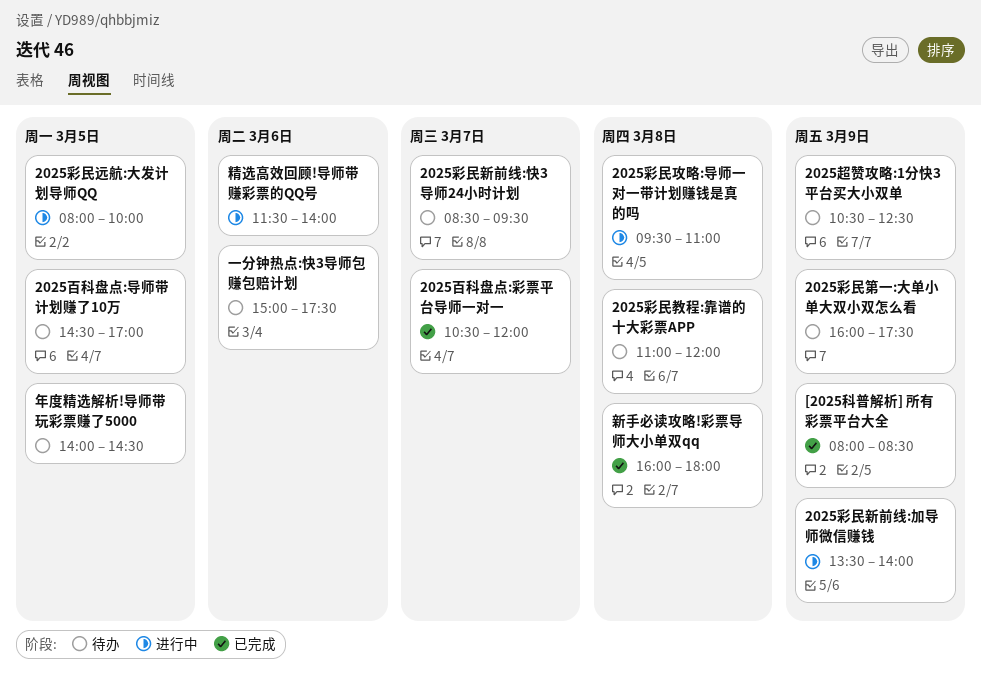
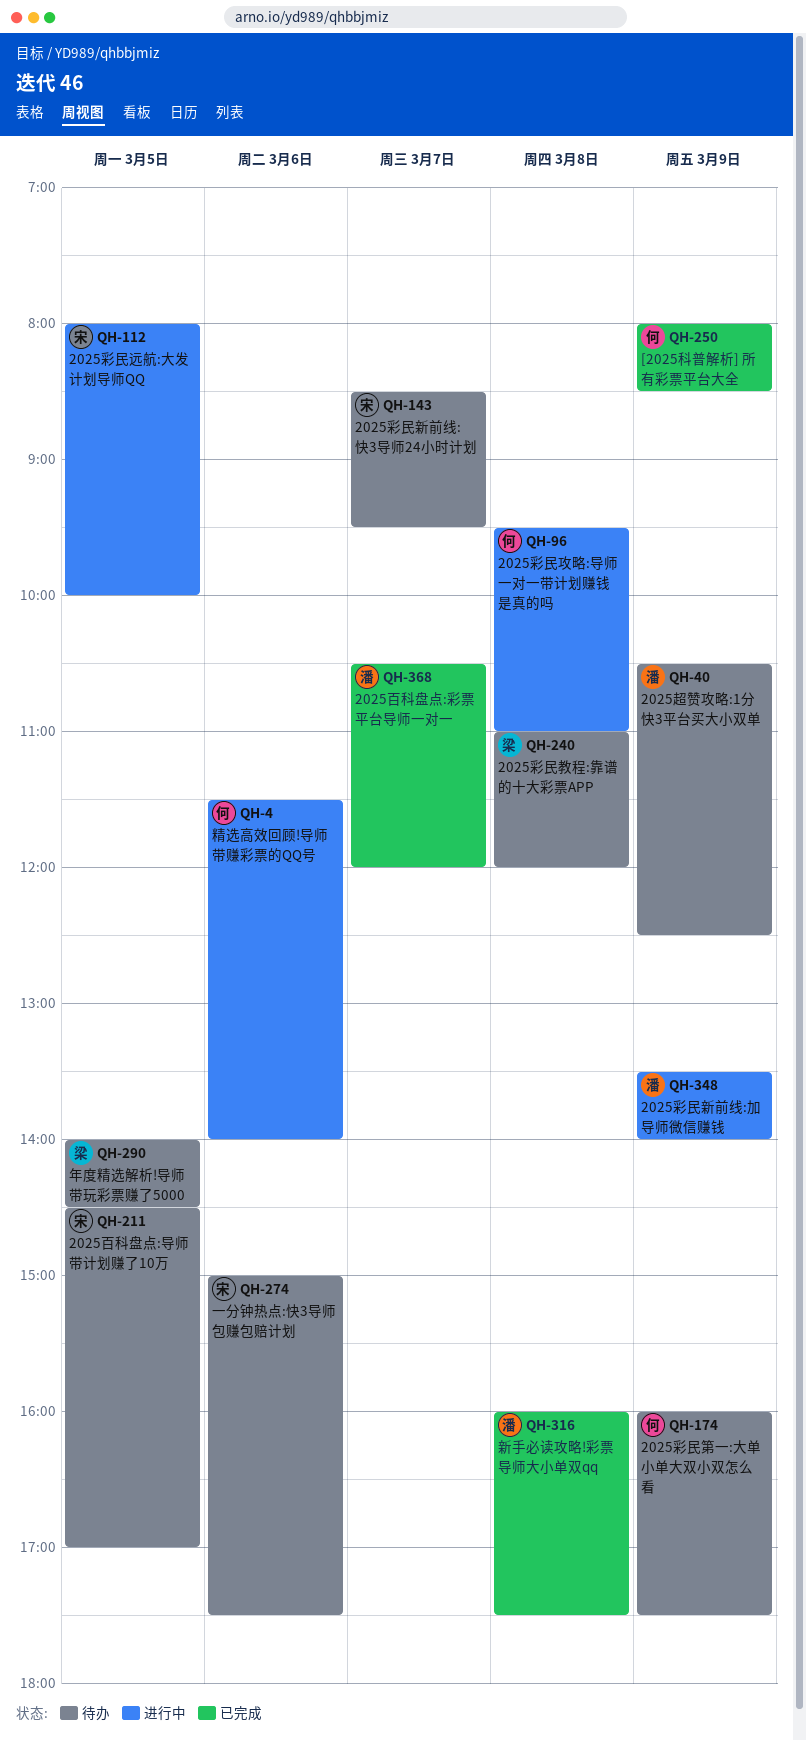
新手必读攻略!彩票导师大小单双qq, ends: 18:00 -> 17:30

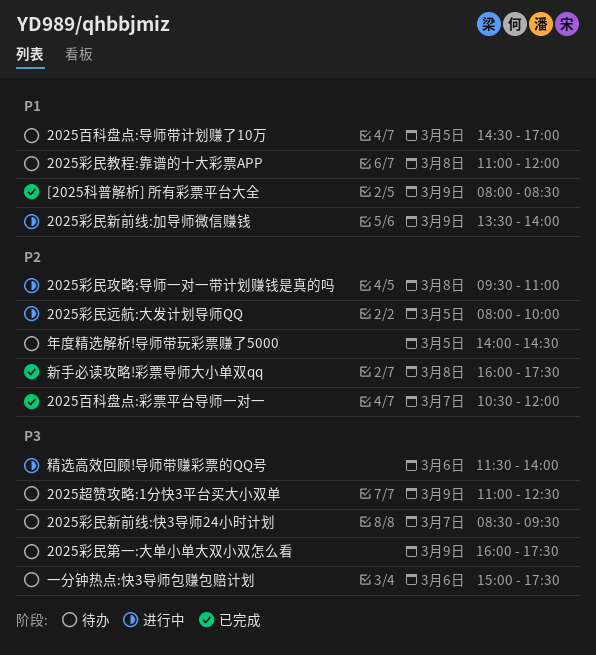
2025超赞攻略:1分快3平台买大小双单, begins: 10:30 -> 11:00

